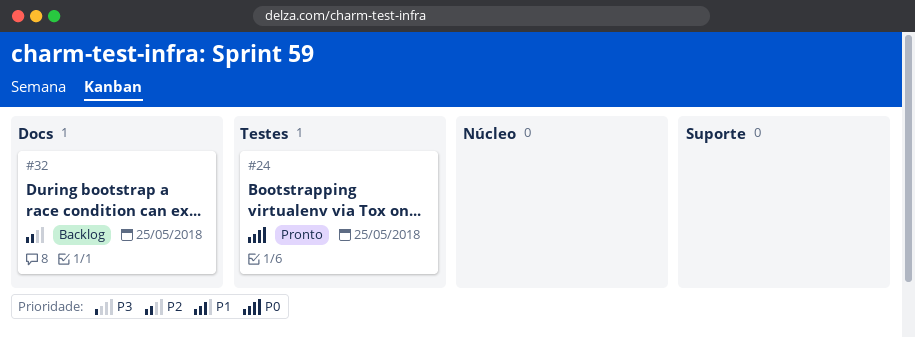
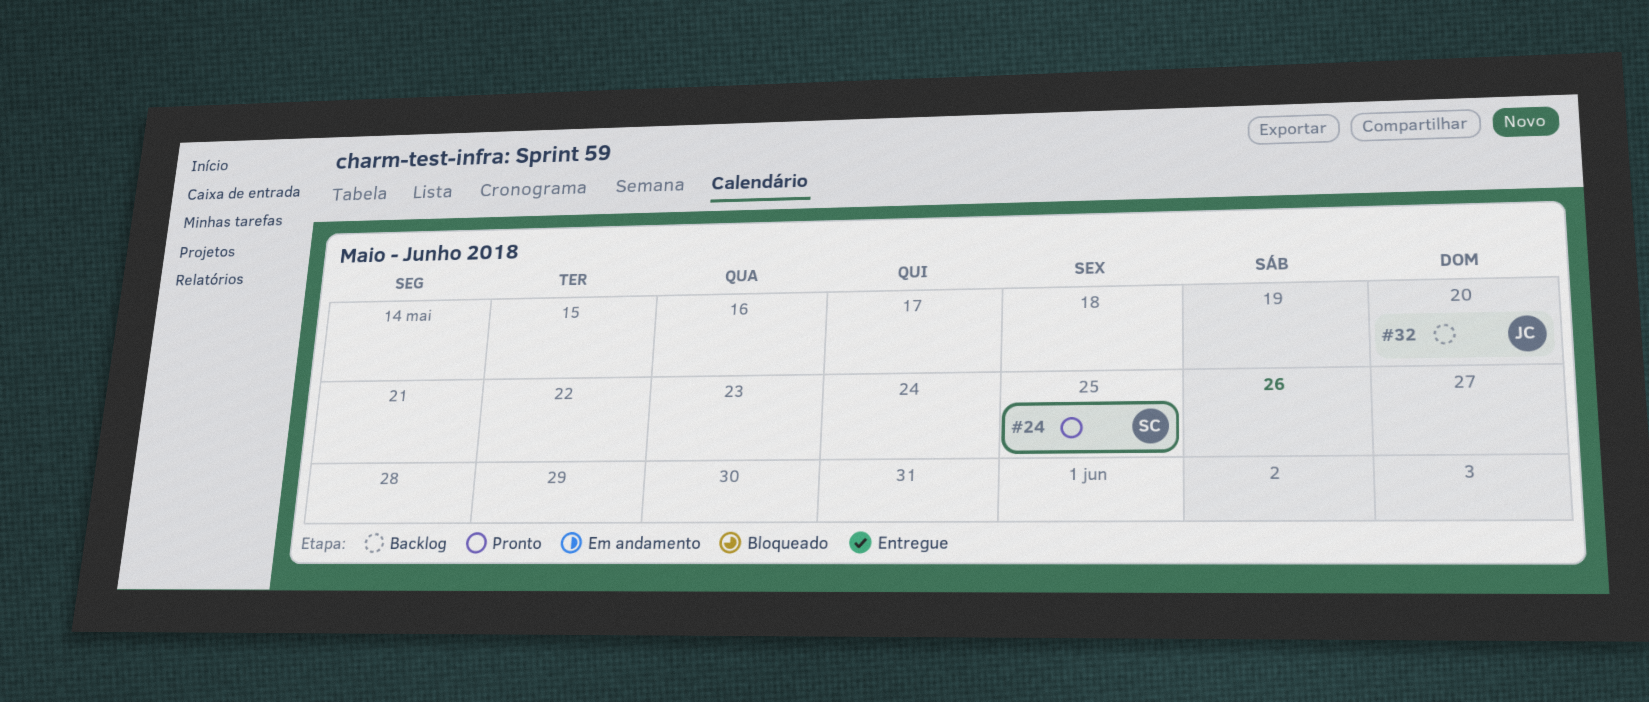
#32, due: May 25 -> May 20

